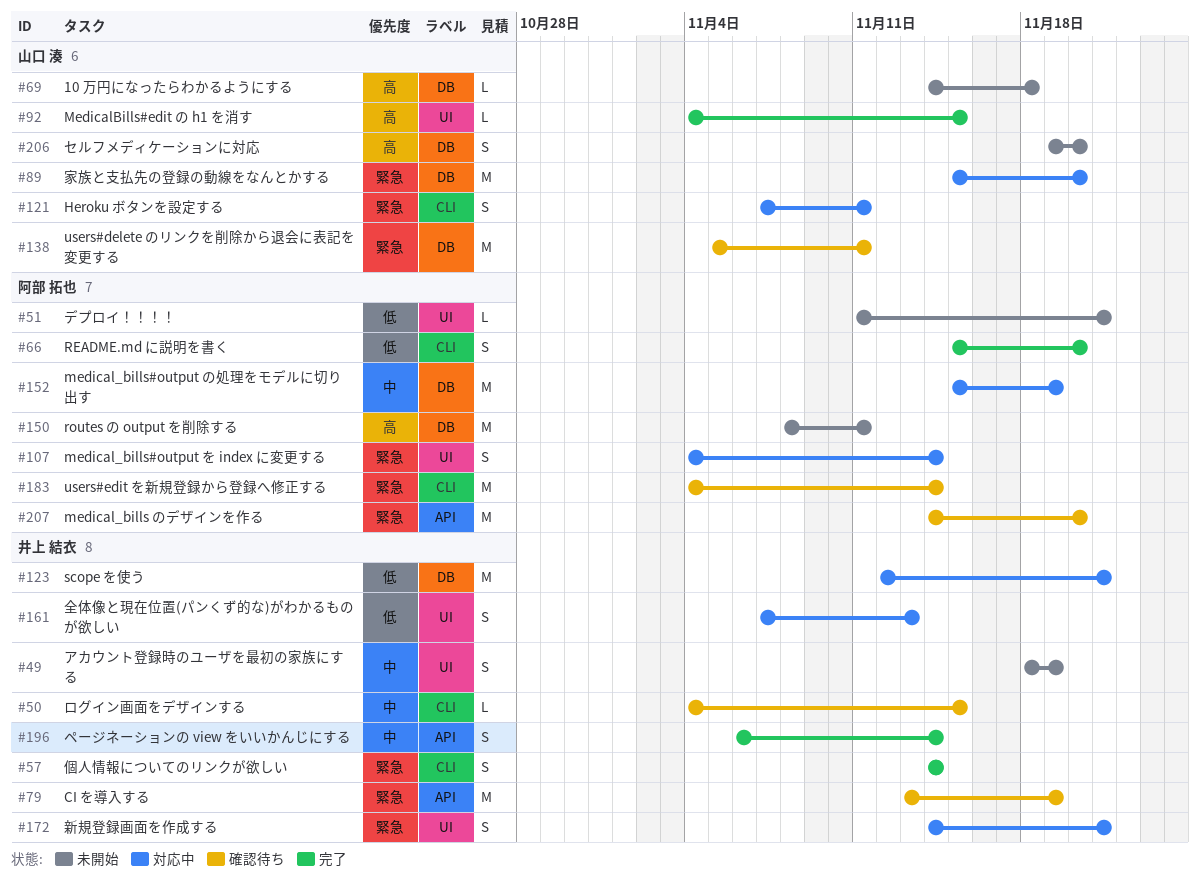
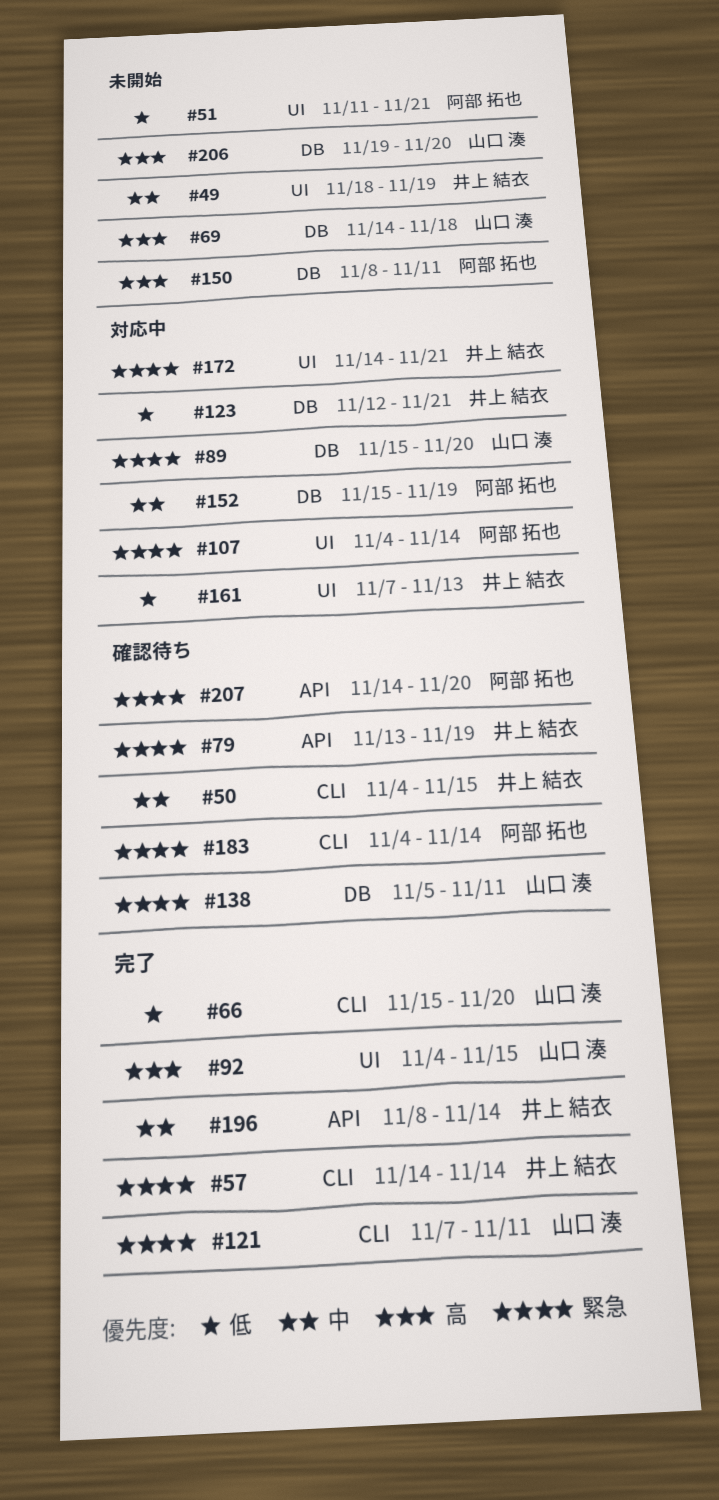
#66, owner: 阿部 拓也 -> 山口 湊
#121, status: 対応中 -> 完了
#196, start: Nov 6 -> Nov 8

